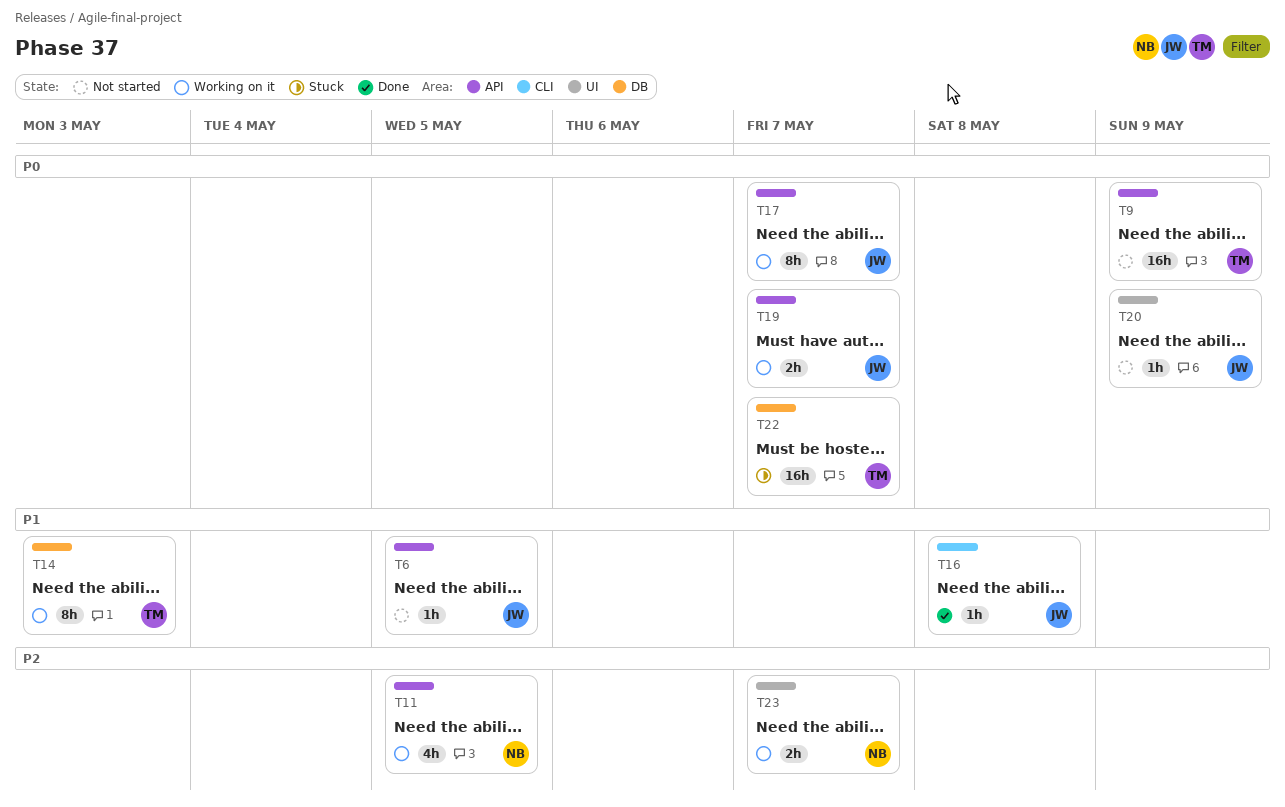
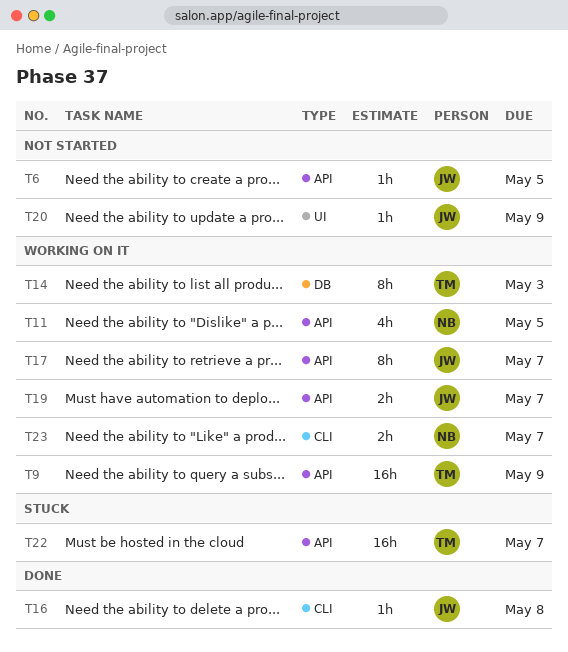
T9, status: Not started -> Working on it
T22, label: DB -> API
T23, label: UI -> CLI

